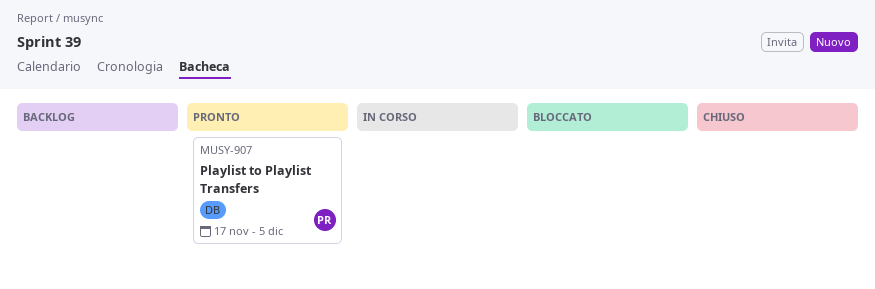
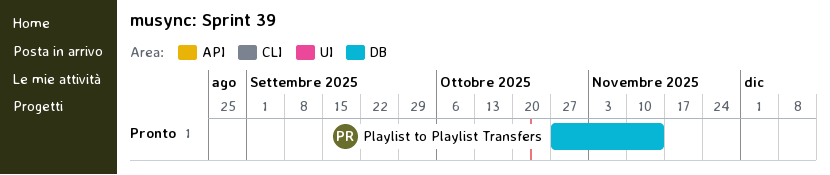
Playlist to Playlist Transfers, start: Nov 17 -> Oct 27
Playlist to Playlist Transfers, due: Dec 5 -> Nov 14

